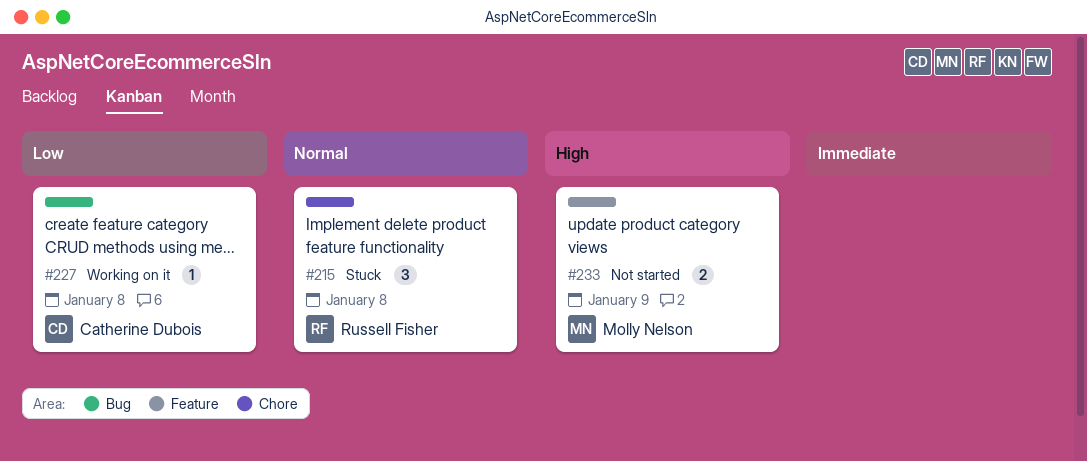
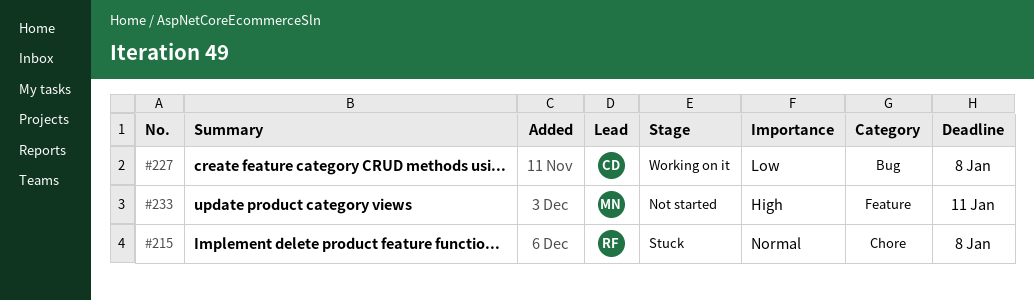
#233, due: Jan 9 -> Jan 11

